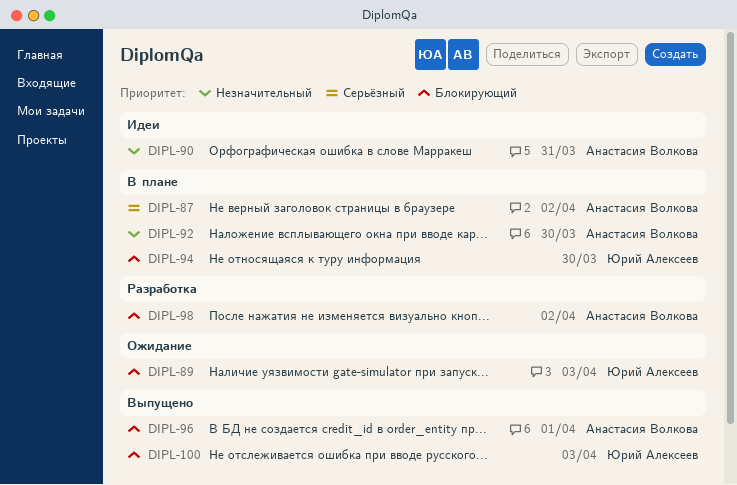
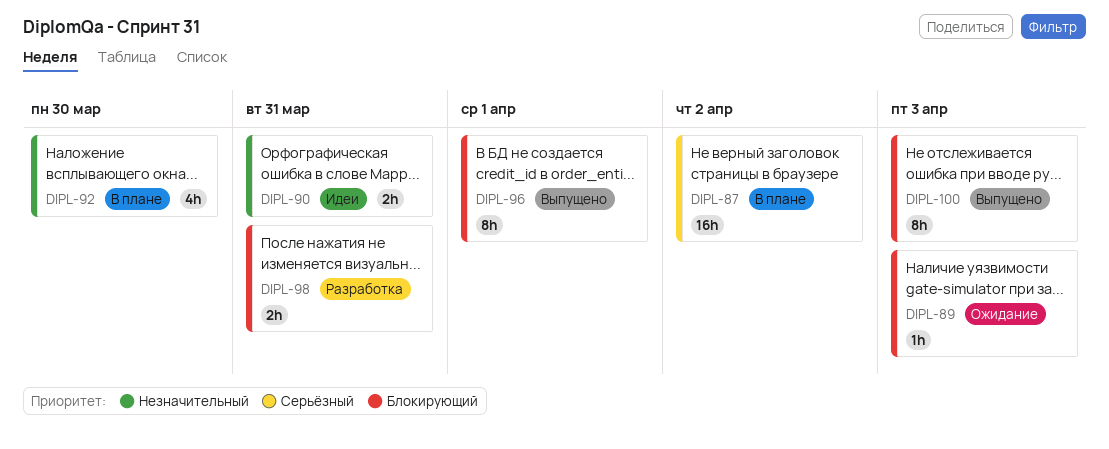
DIPL-94: present -> none
DIPL-98, due: Apr 2 -> Mar 31

